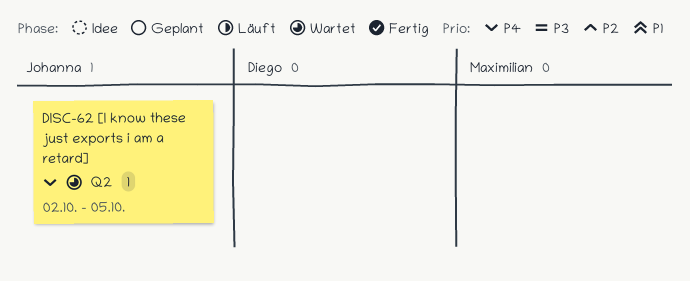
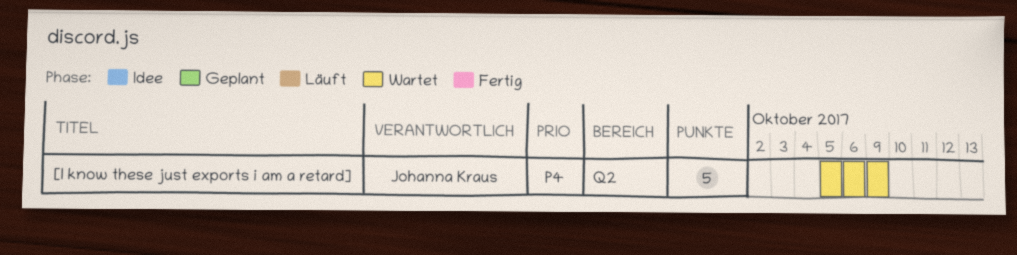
[I know these just exports i am a retard], estimate: 1 -> 5
[I know these just exports i am a retard], start: Oct 2 -> Oct 5
[I know these just exports i am a retard], due: Oct 5 -> Oct 9

